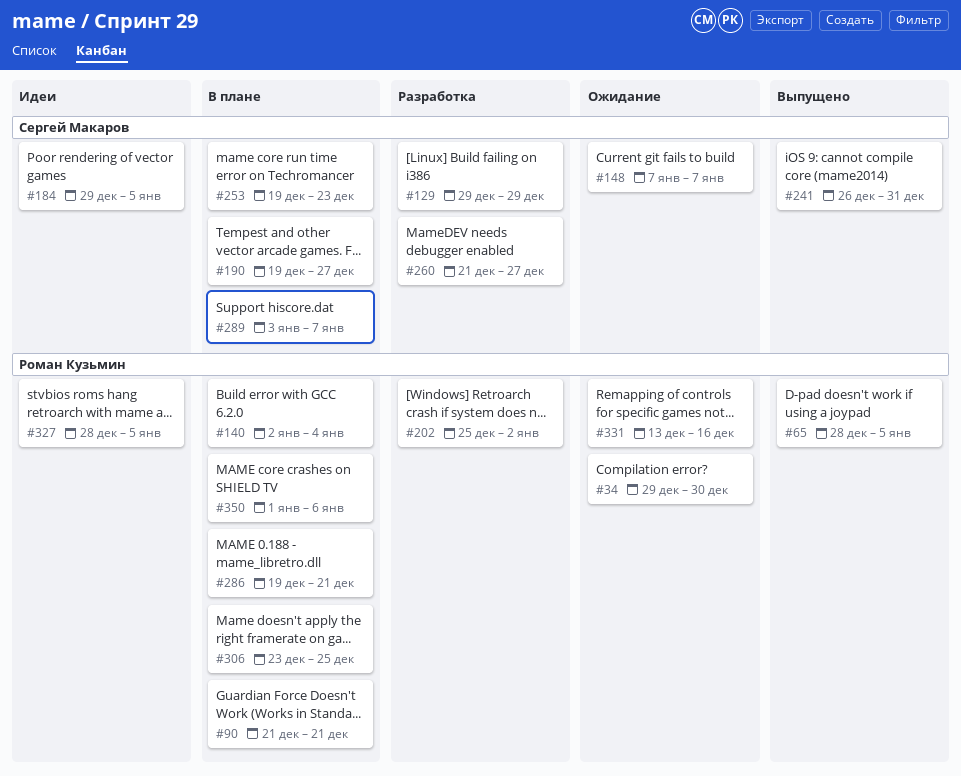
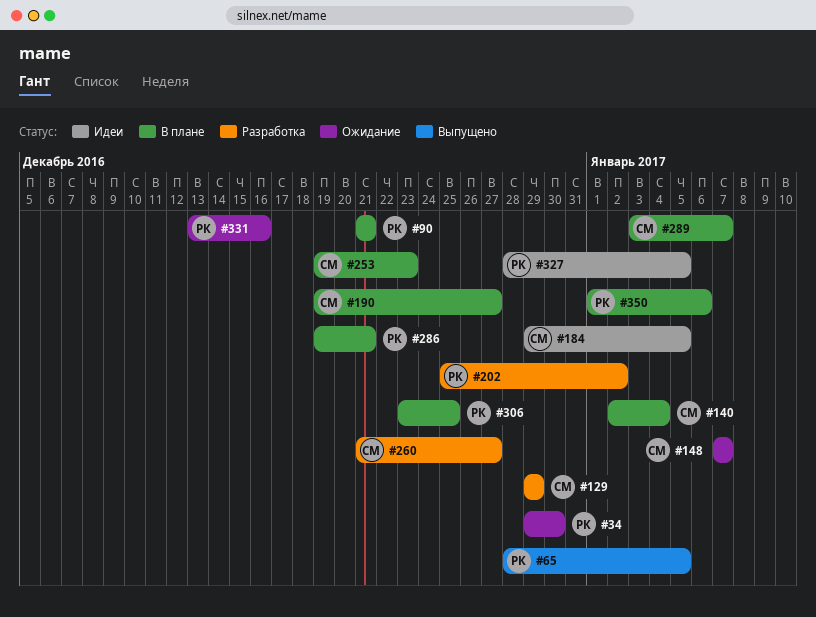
#140, owner: Роман Кузьмин -> Сергей Макаров
#241: present -> none

